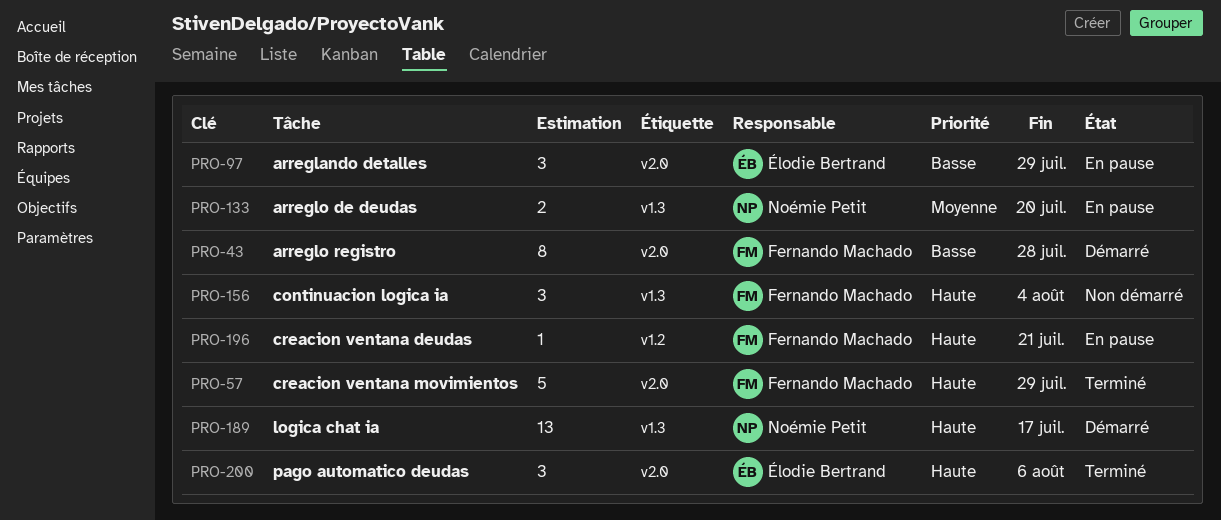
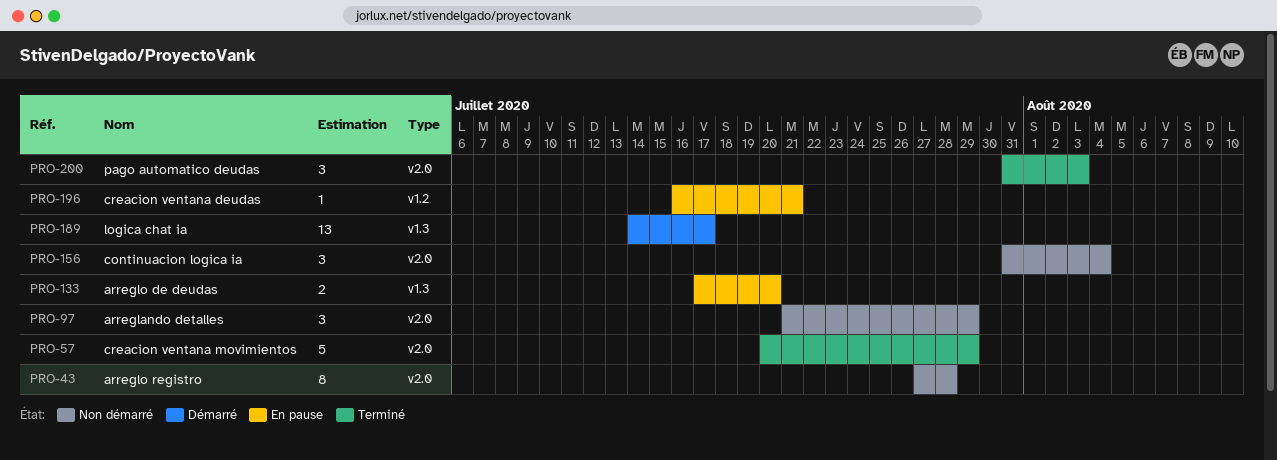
PRO-43, status: Démarré -> Non démarré
PRO-97, status: En pause -> Non démarré
PRO-156, label: v1.3 -> v2.0
PRO-200, due: Aug 6 -> Aug 3

